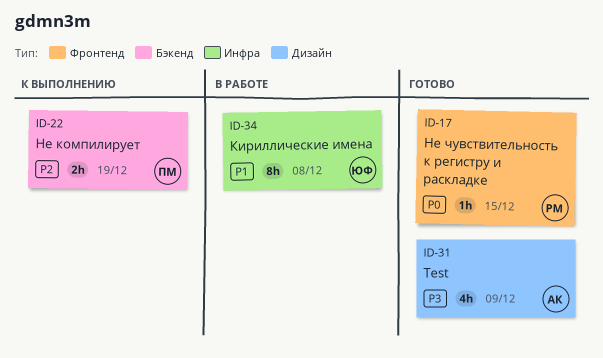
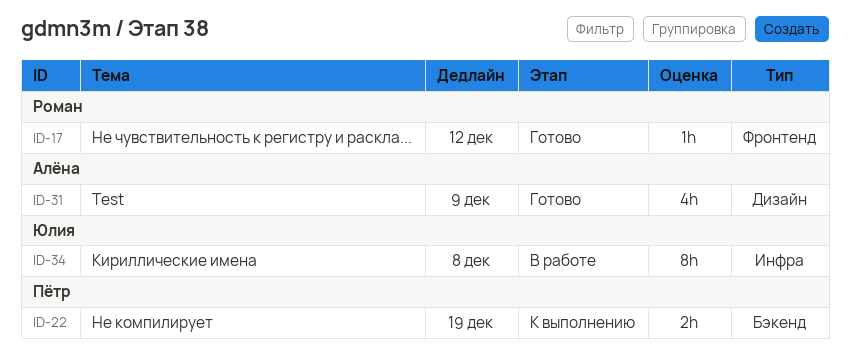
ID-17, due: Dec 15 -> Dec 12

